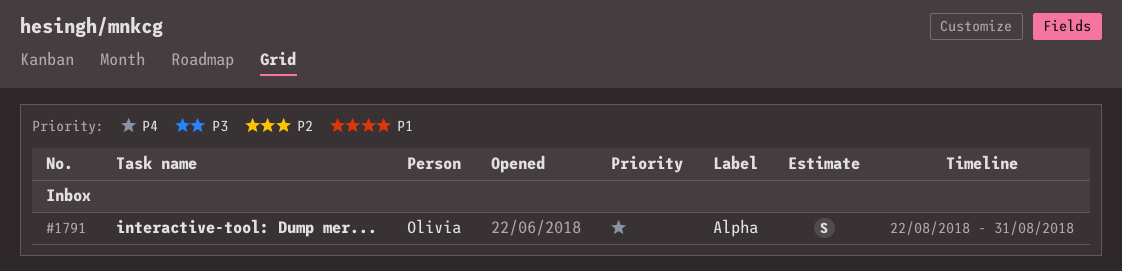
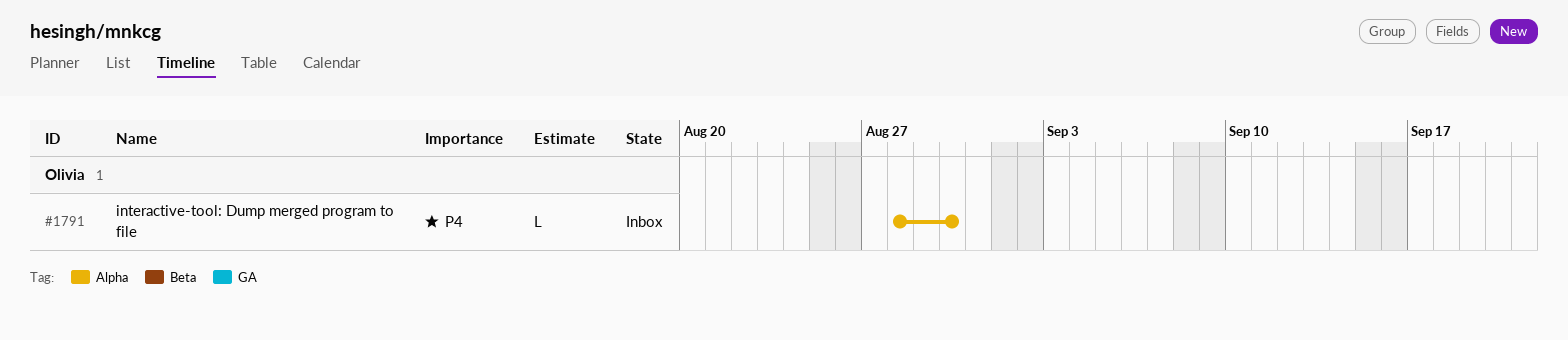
#1791, estimate: S -> L
#1791, start: Aug 22 -> Aug 28
#1791, due: Aug 31 -> Aug 30

